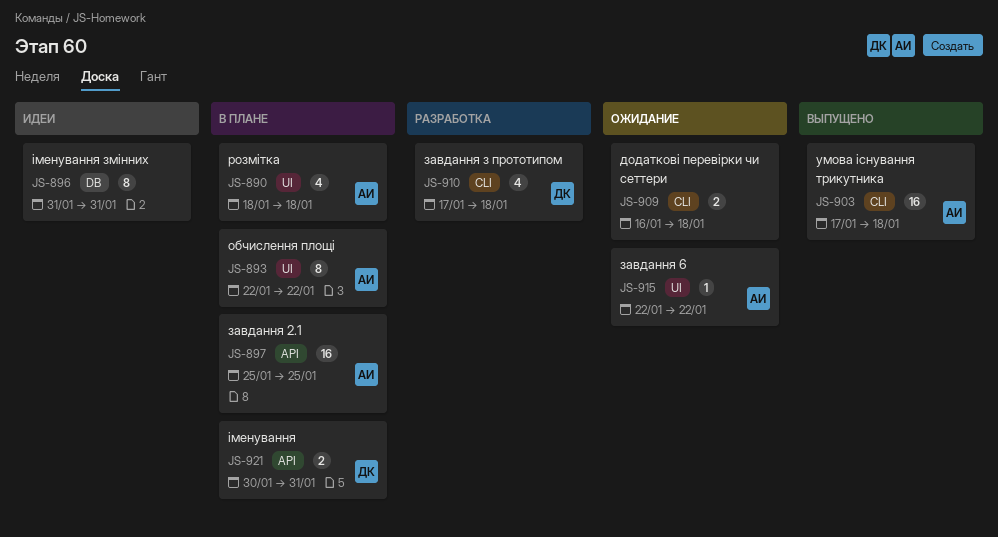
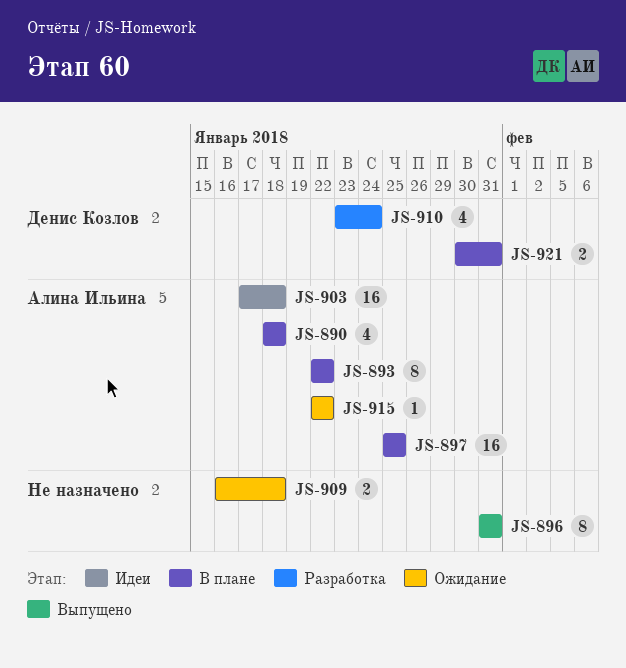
JS-896, status: Идеи -> Выпущено
JS-903, status: Выпущено -> Идеи
JS-910, start: Jan 17 -> Jan 23
JS-910, due: Jan 18 -> Jan 24

